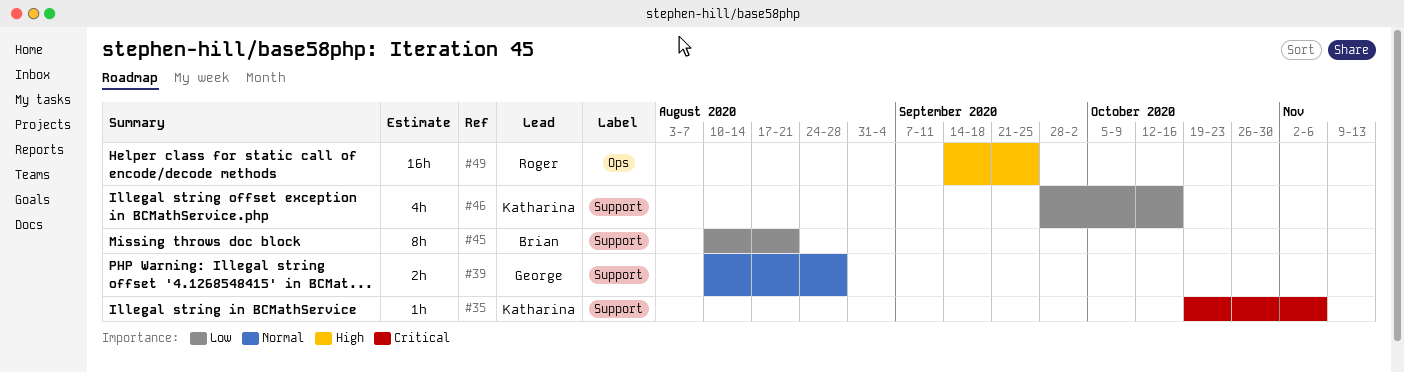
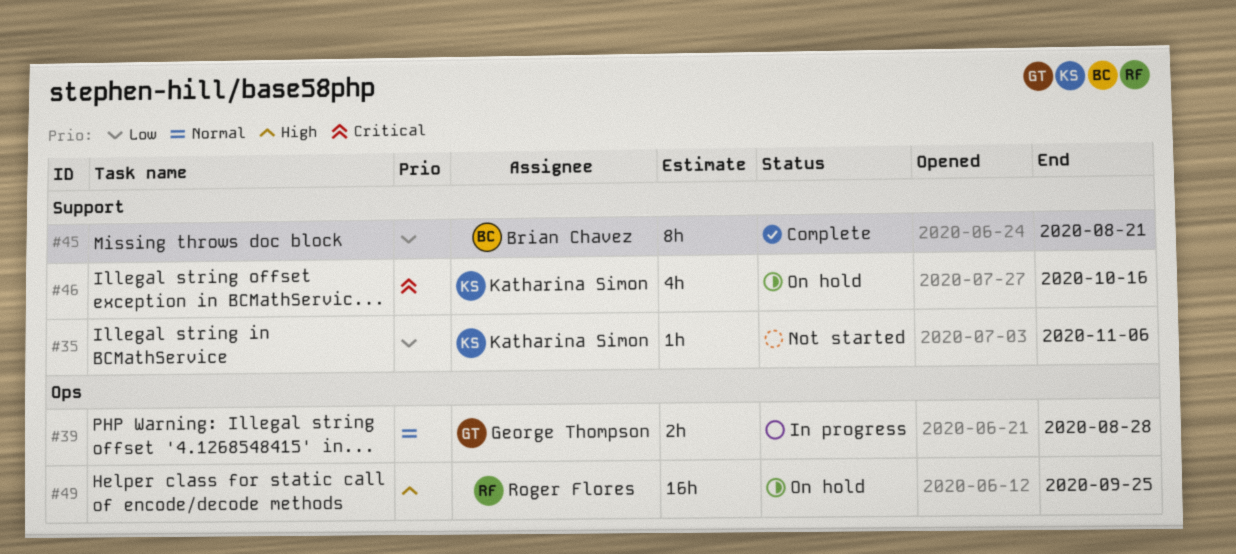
#35, priority: Critical -> Low
#39, label: Support -> Ops
#46, priority: Low -> Critical

